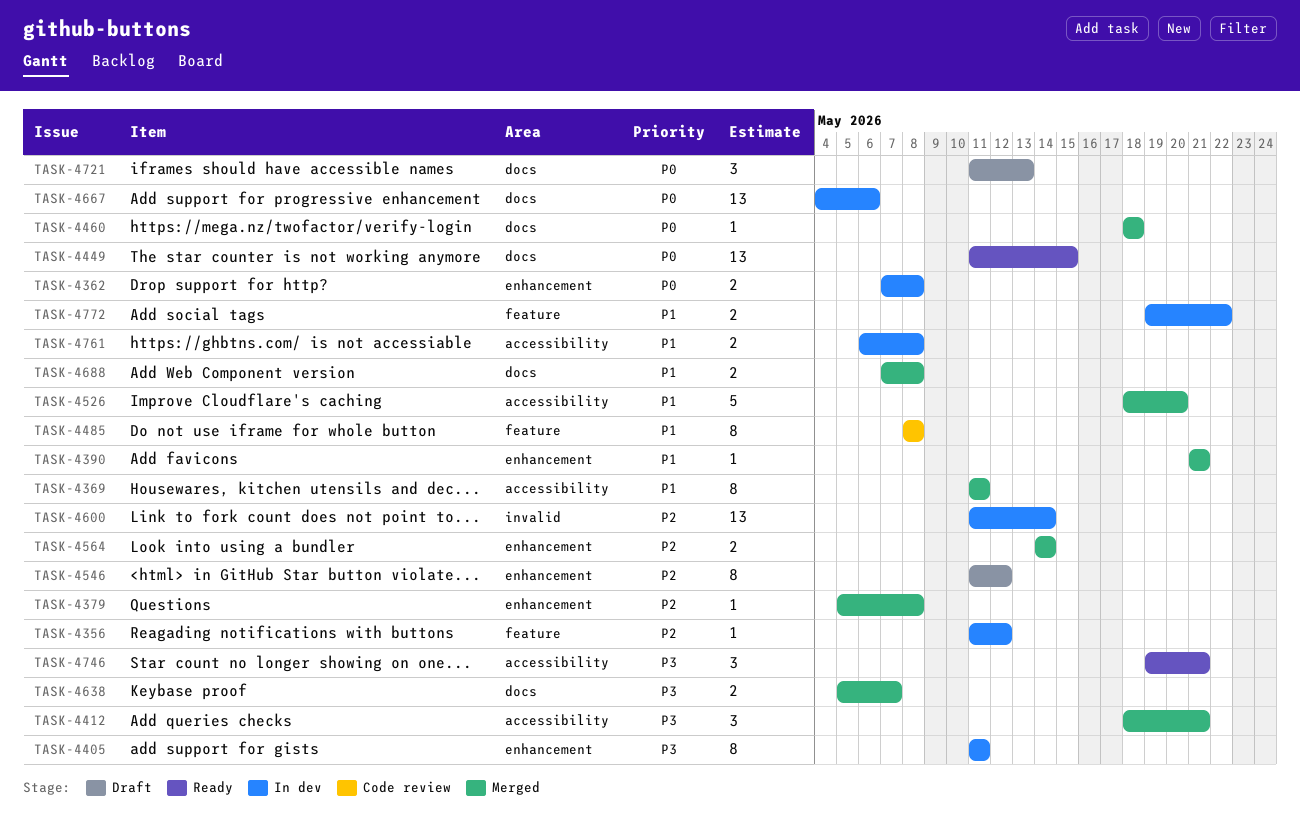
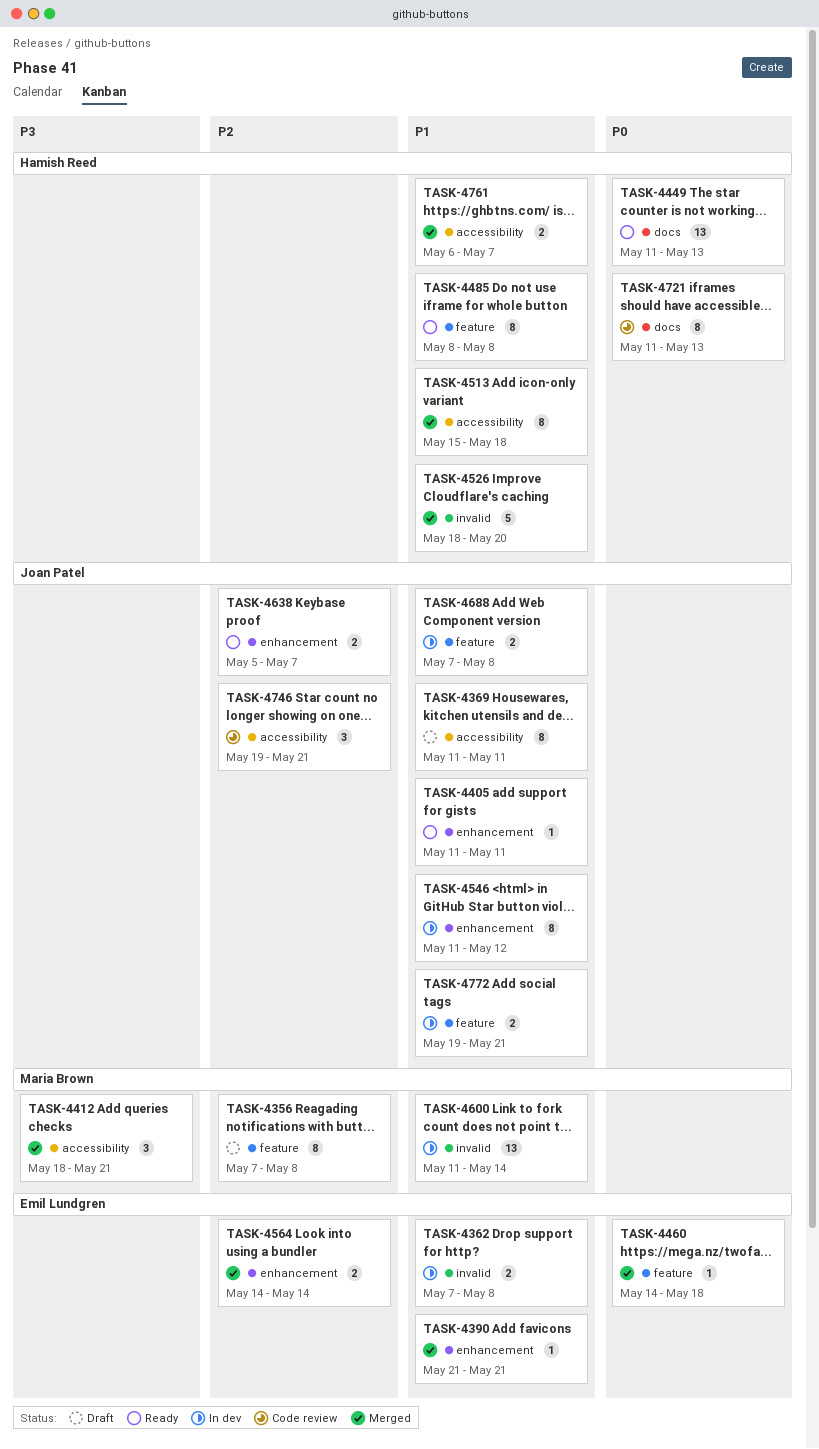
TASK-4356, status: In dev -> Draft
TASK-4356, estimate: 1 -> 8
TASK-4356, start: May 11 -> May 7
TASK-4356, due: May 12 -> May 8
TASK-4362, priority: P0 -> P1
TASK-4362, label: enhancement -> invalid
TASK-4369, status: Merged -> Draft
TASK-4379: present -> none
TASK-4405, status: In dev -> Ready
TASK-4405, priority: P3 -> P1
TASK-4405, estimate: 8 -> 1
TASK-4449, due: May 15 -> May 13
TASK-4460, label: docs -> feature
TASK-4460, start: May 18 -> May 14
TASK-4485, status: Code review -> Ready
TASK-4513: none -> present
TASK-4526, label: accessibility -> invalid
TASK-4546, status: Draft -> In dev
TASK-4546, priority: P2 -> P1
TASK-4600, priority: P2 -> P1
TASK-4638, status: Merged -> Ready
TASK-4638, priority: P3 -> P2
TASK-4638, label: docs -> enhancement
TASK-4667: present -> none
TASK-4688, status: Merged -> In dev
TASK-4688, label: docs -> feature
TASK-4721, status: Draft -> Code review
TASK-4721, estimate: 3 -> 8
TASK-4746, status: Ready -> Code review
TASK-4746, priority: P3 -> P2
TASK-4761, status: In dev -> Merged
TASK-4761, due: May 8 -> May 7
TASK-4772, due: May 22 -> May 21

